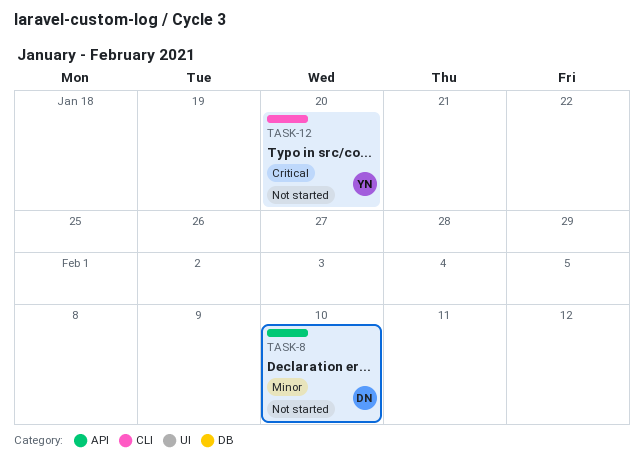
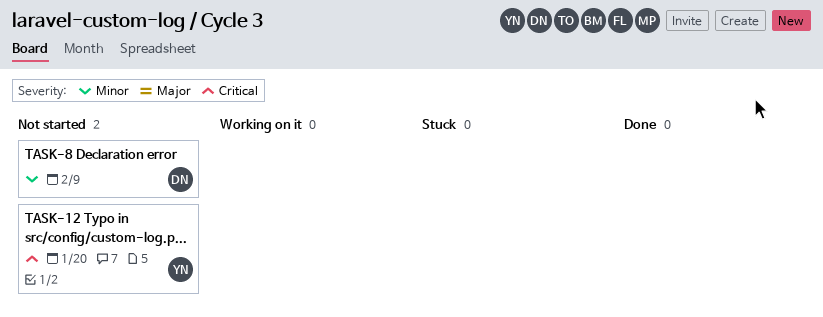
TASK-8, due: Feb 10 -> Feb 9

